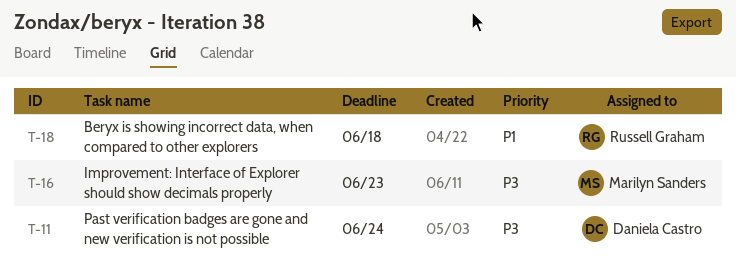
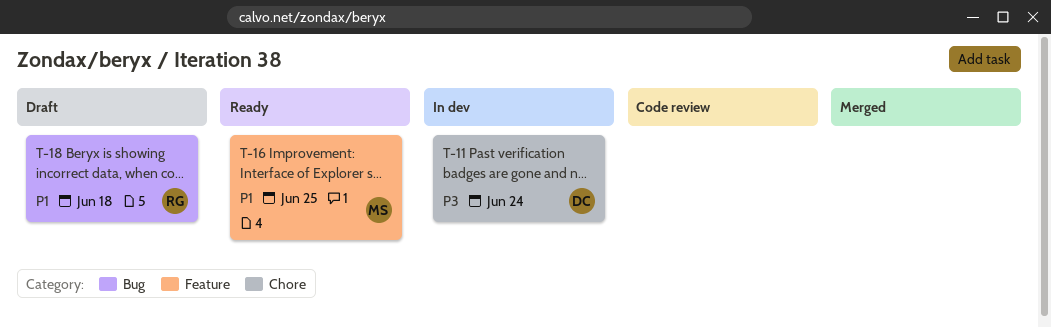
T-16, priority: P3 -> P1
T-16, due: Jun 23 -> Jun 25

